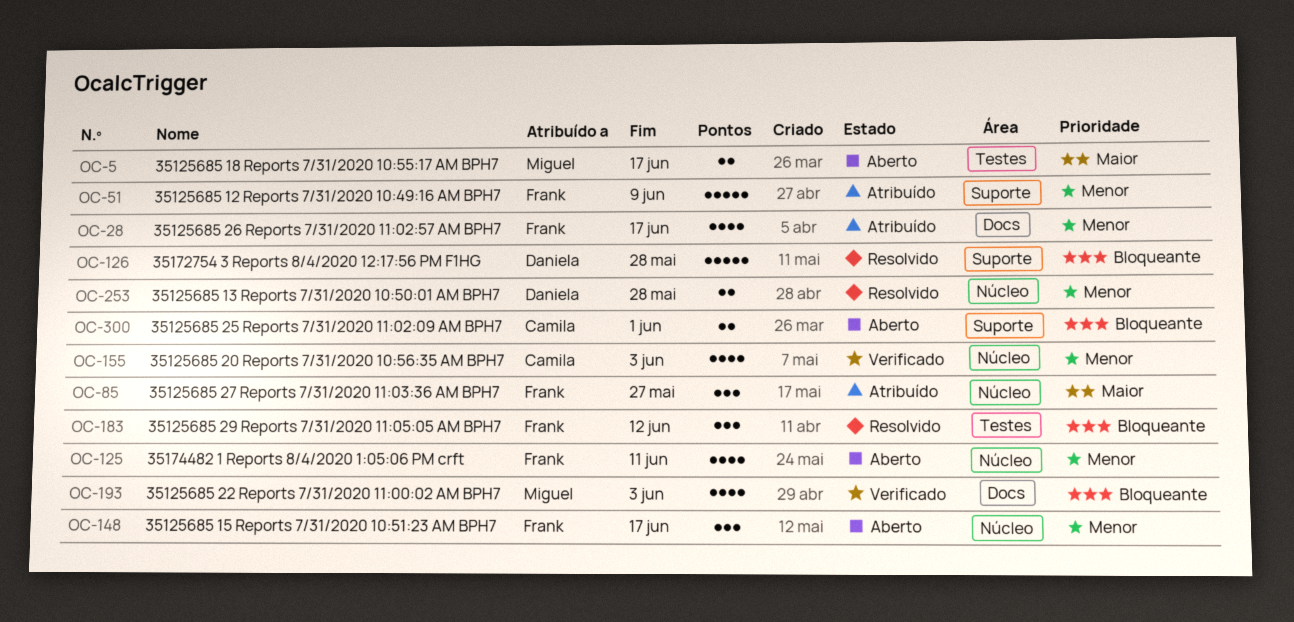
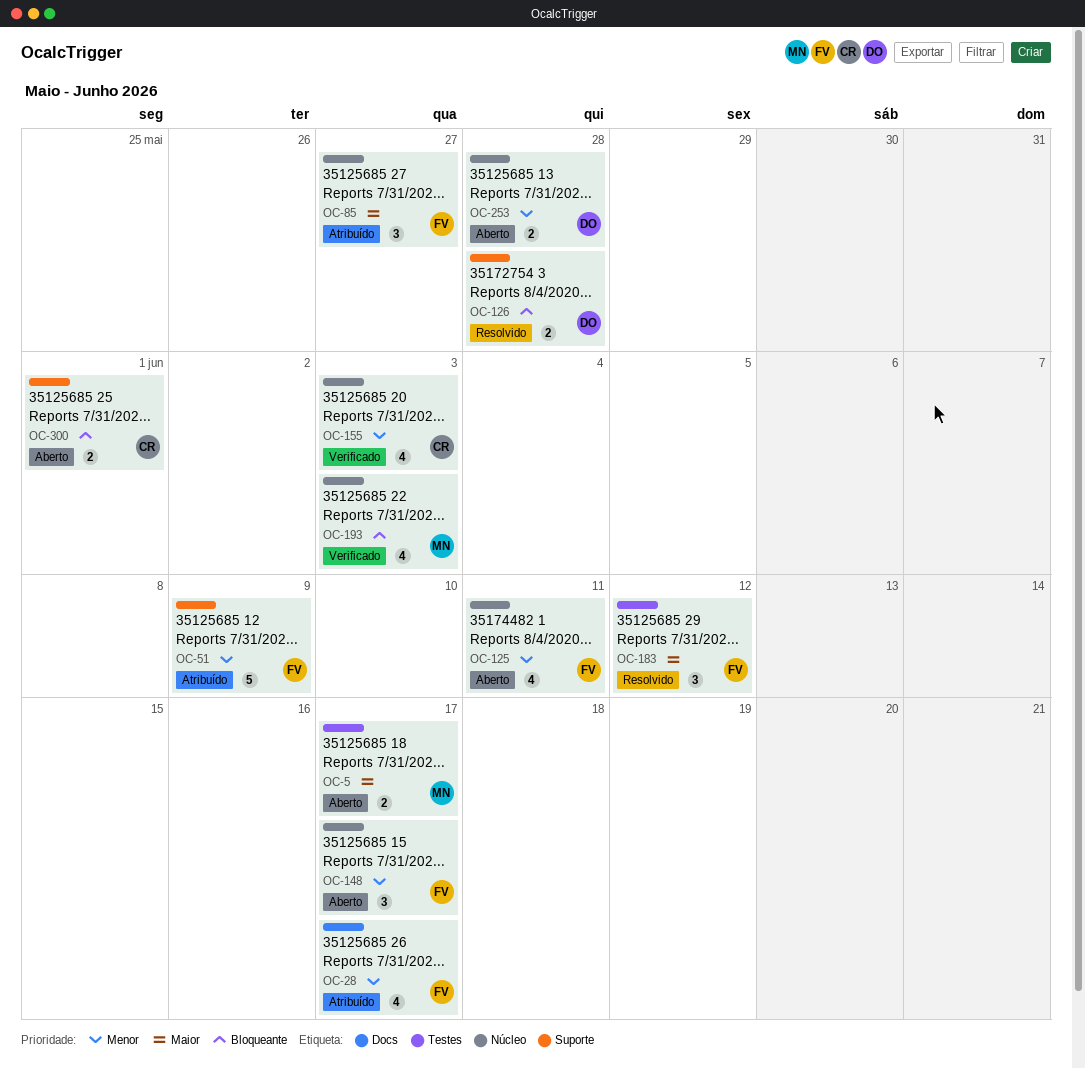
OC-126, estimate: 5 -> 2
OC-183, priority: Bloqueante -> Maior
OC-193, label: Docs -> Núcleo
OC-253, status: Resolvido -> Aberto

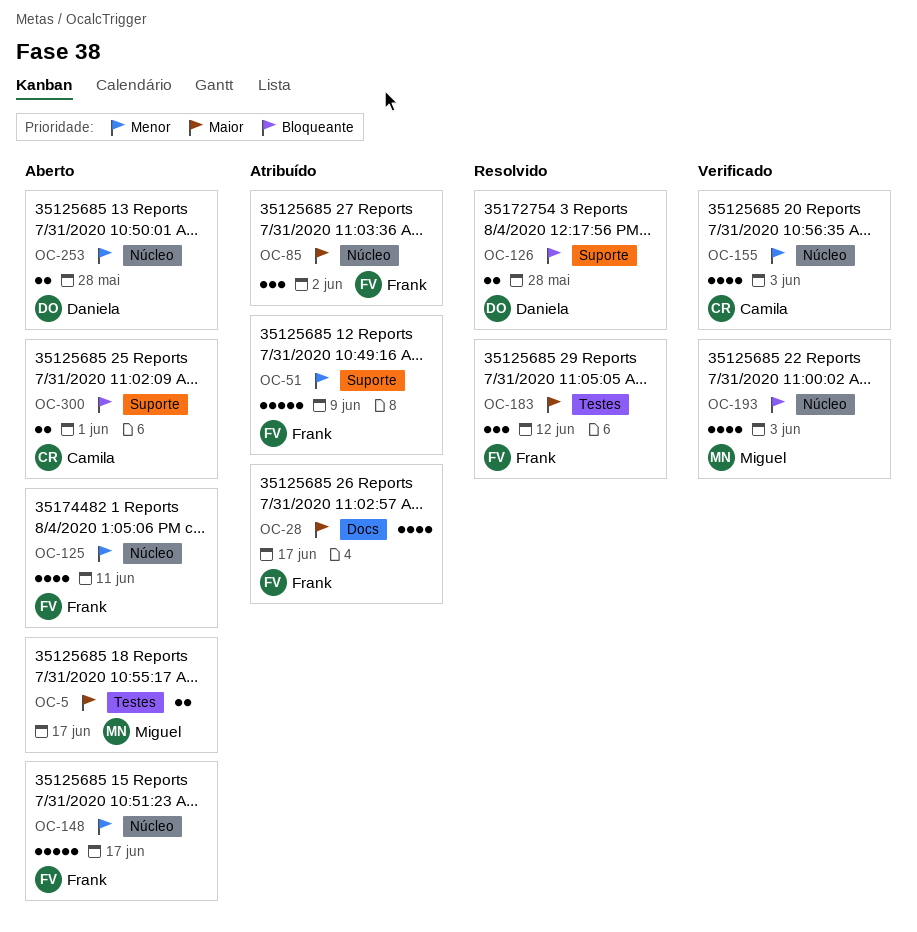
OC-28, priority: Menor -> Maior
OC-85, due: May 27 -> Jun 2
OC-148, estimate: 3 -> 5

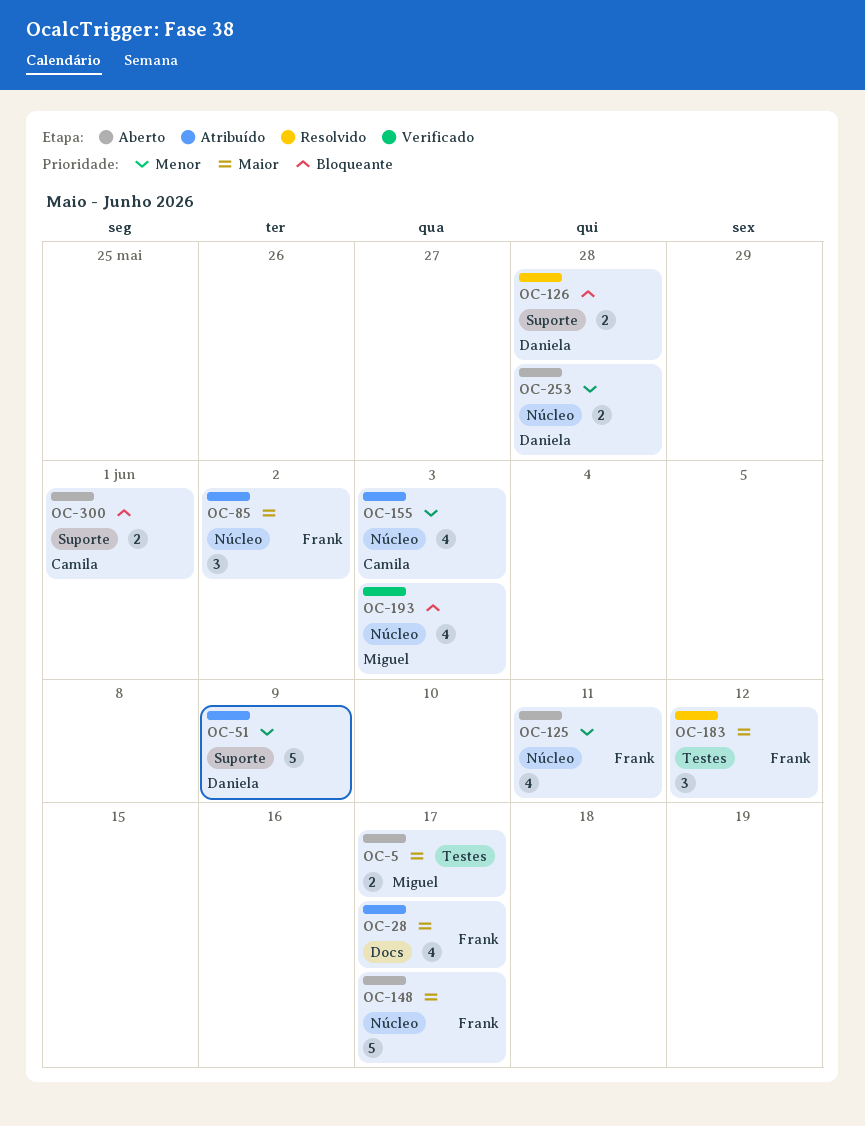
OC-51, owner: Frank -> Daniela
OC-148, priority: Menor -> Maior
OC-155, status: Verificado -> Atribuído

